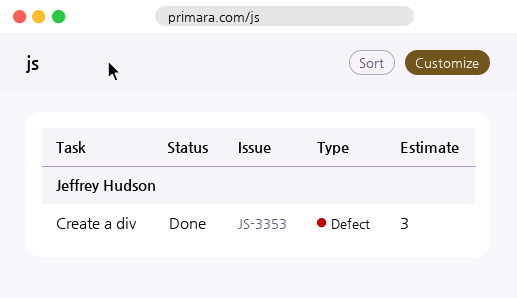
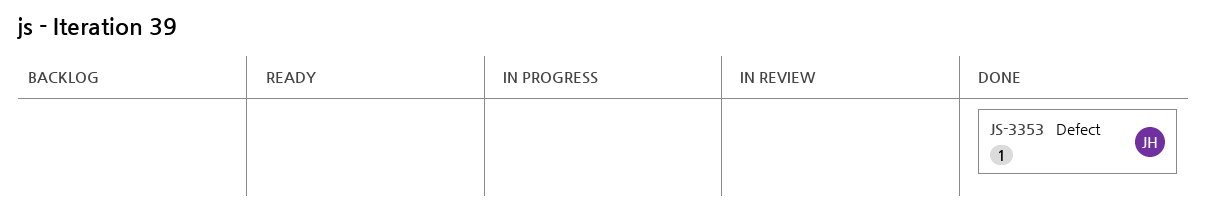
JS-3353, estimate: 3 -> 1

